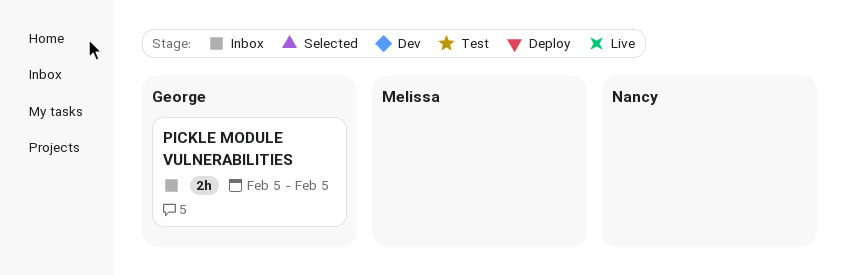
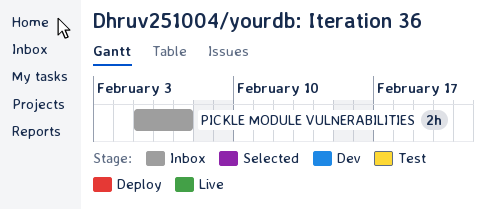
PICKLE MODULE VULNERABILITIES, due: Feb 5 -> Feb 7

